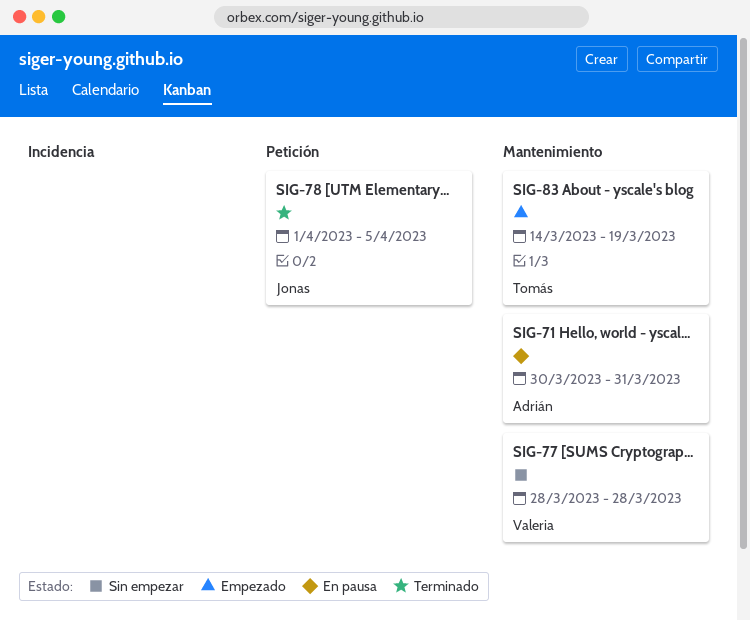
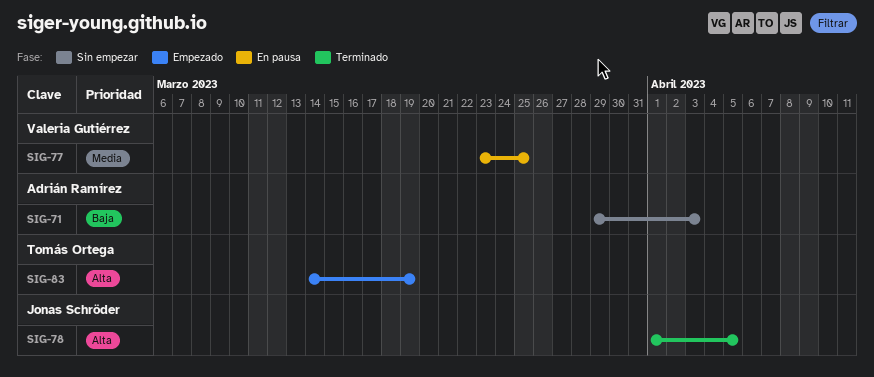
SIG-71, status: En pausa -> Sin empezar
SIG-71, start: Mar 30 -> Mar 29
SIG-71, due: Mar 31 -> Apr 3
SIG-77, status: Sin empezar -> En pausa
SIG-77, start: Mar 28 -> Mar 23
SIG-77, due: Mar 28 -> Mar 25

